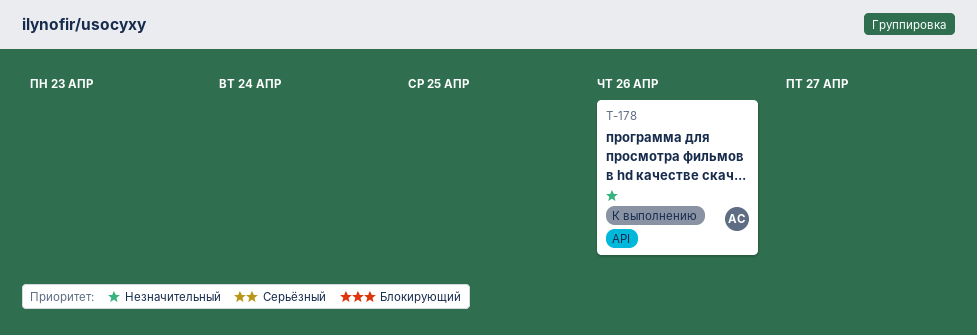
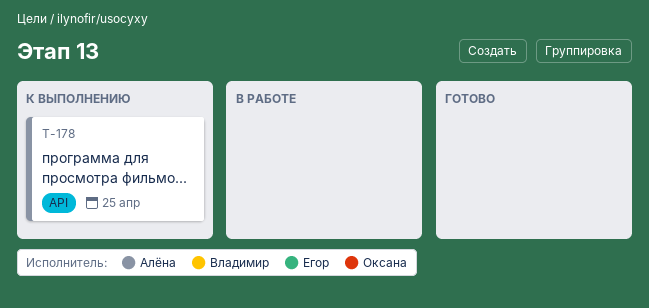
T-178, due: Apr 26 -> Apr 25

